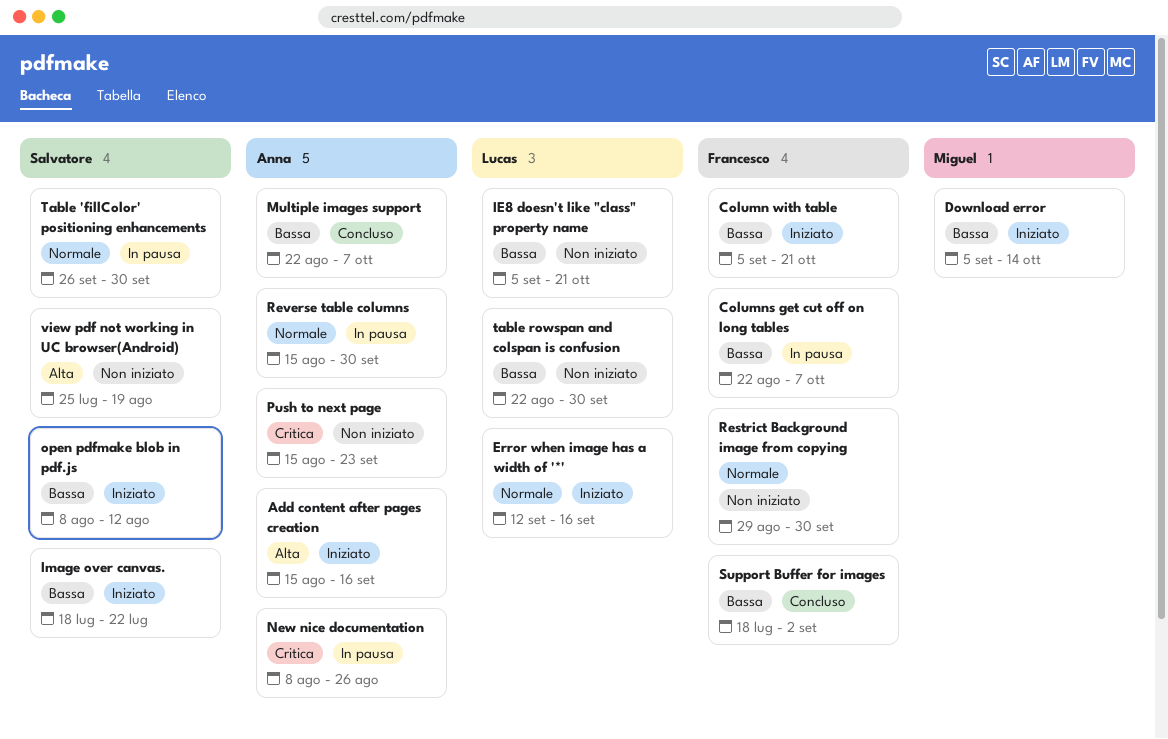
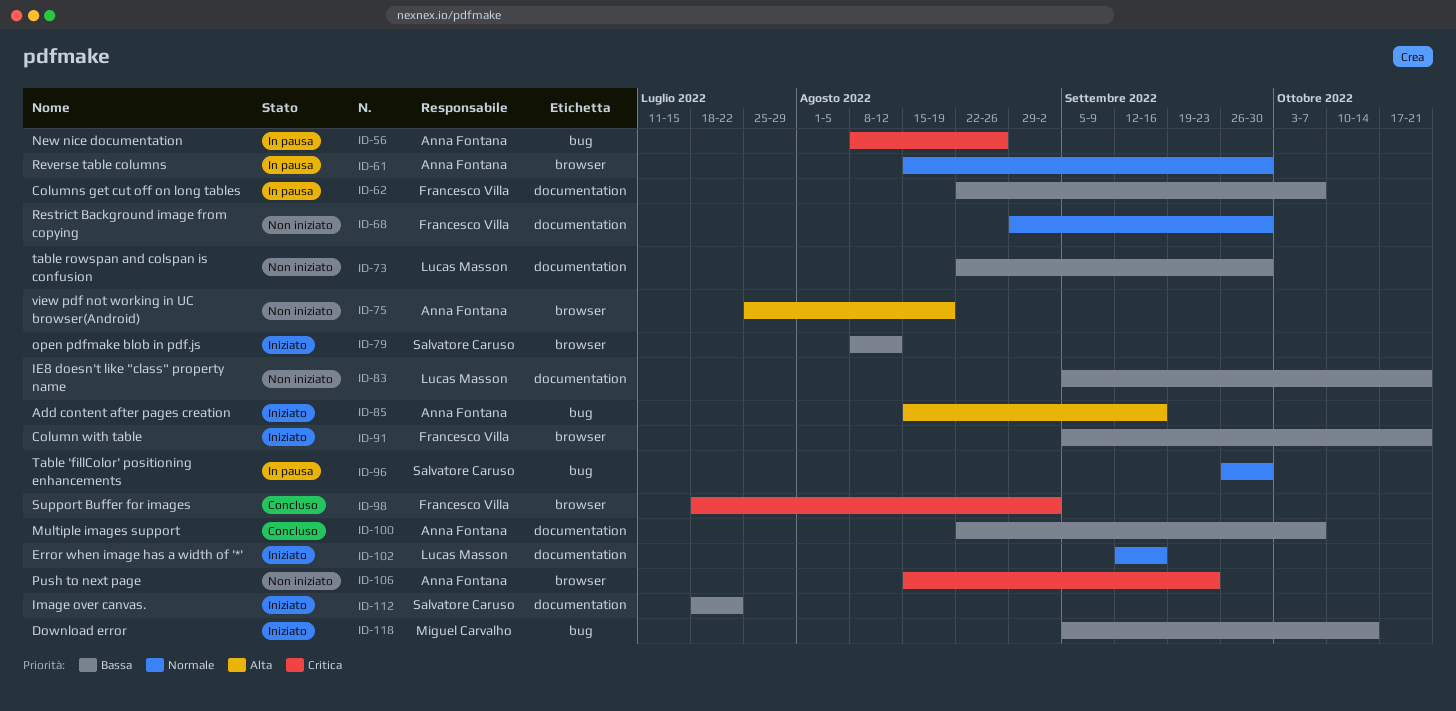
Support Buffer for images, priority: Bassa -> Critica
view pdf not working in UC browser(Android), owner: Salvatore Caruso -> Anna Fontana

